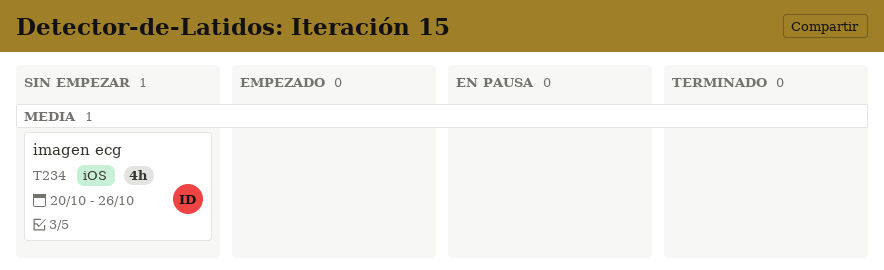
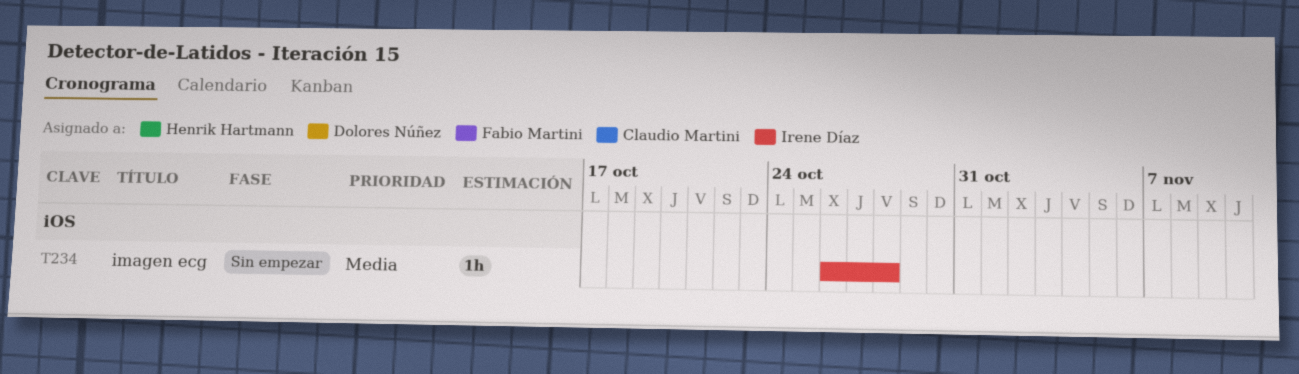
T234, estimate: 4h -> 1h
T234, start: Oct 20 -> Oct 26
T234, due: Oct 26 -> Oct 28

